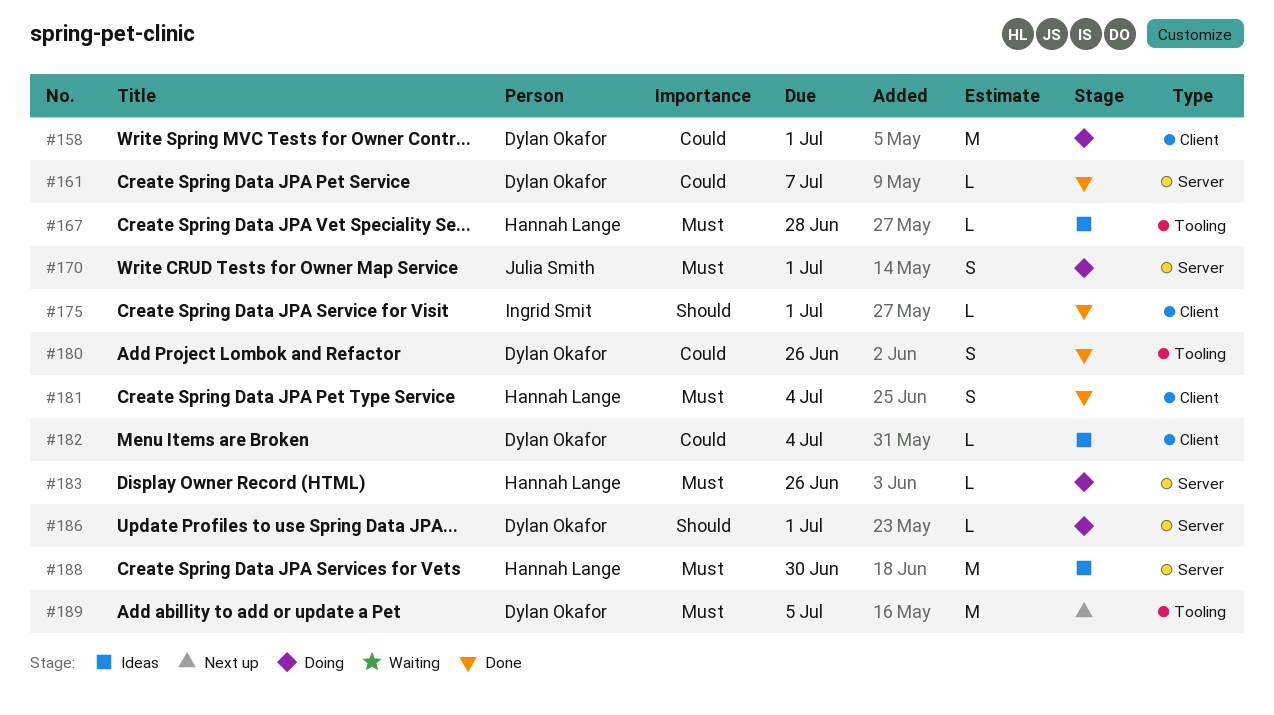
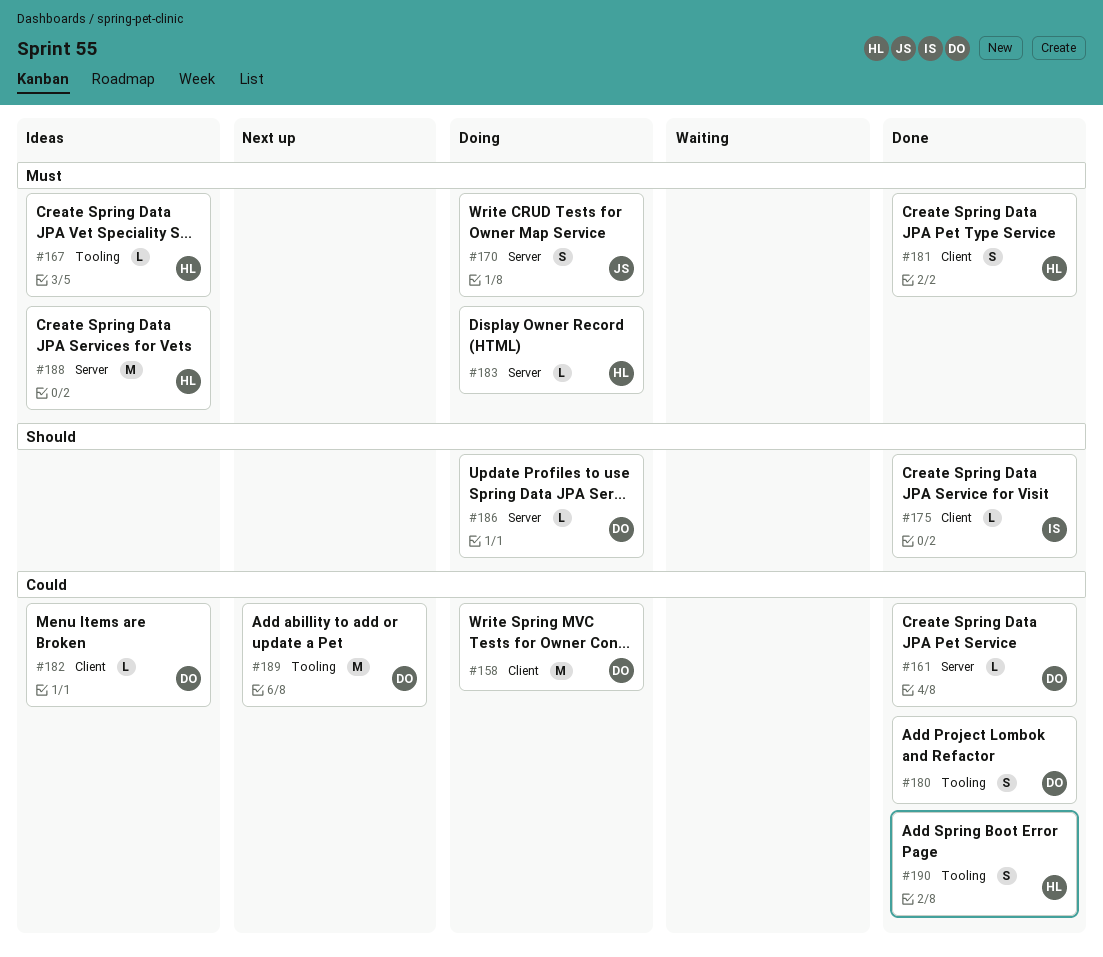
#189, priority: Must -> Could
#190: none -> present

